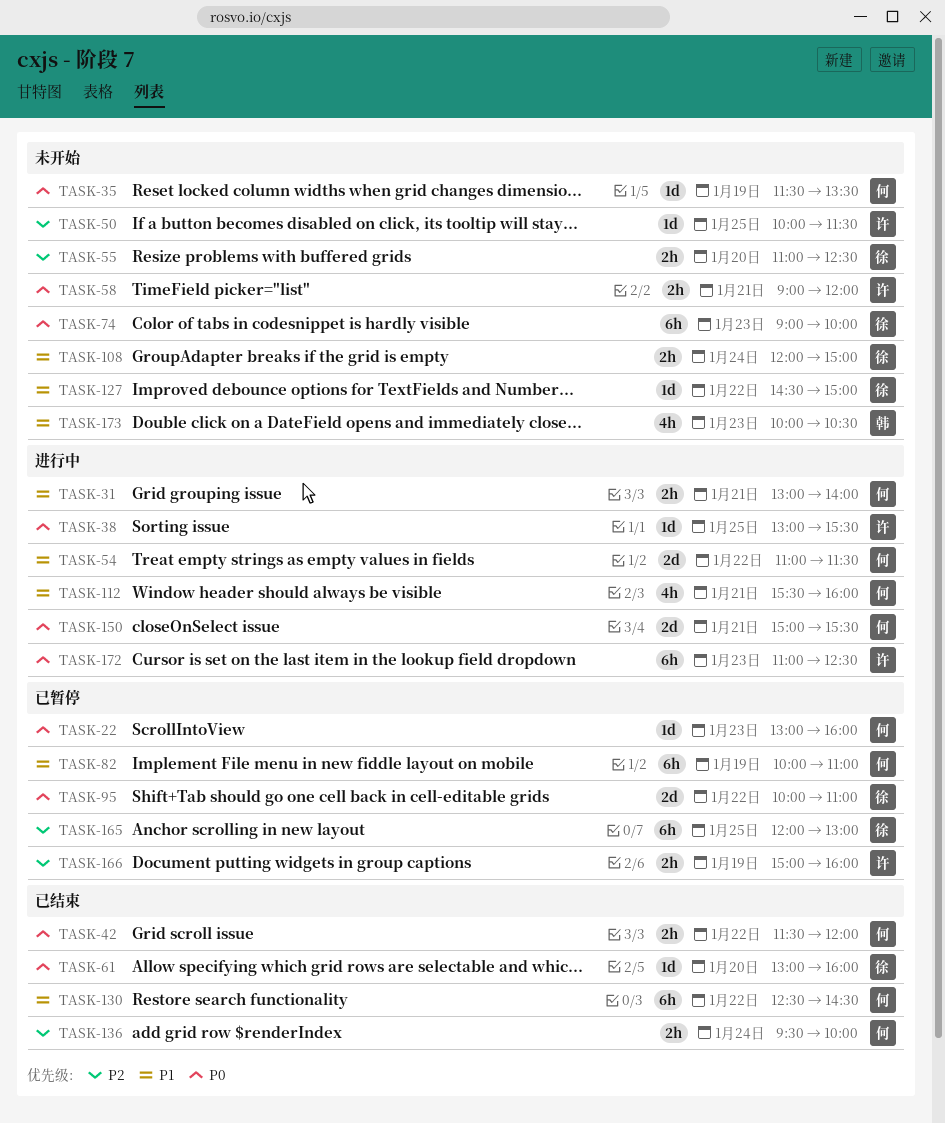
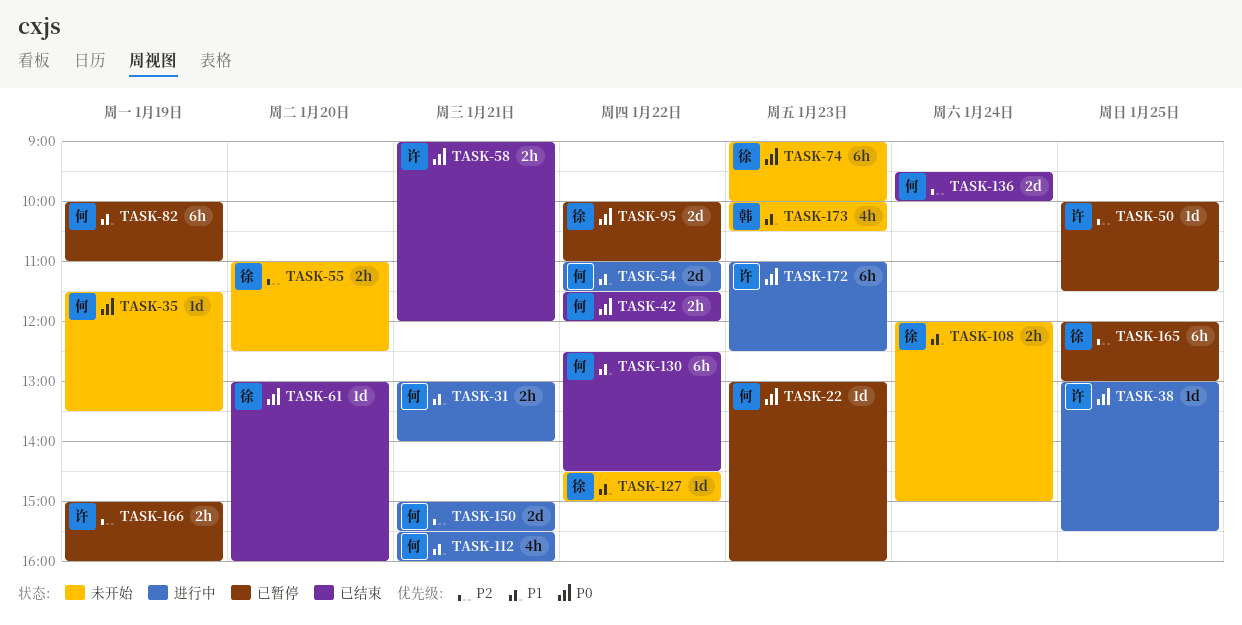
TASK-50, status: 未开始 -> 已暂停
TASK-58, status: 未开始 -> 已结束
TASK-136, estimate: 2h -> 2d
TASK-150, priority: P0 -> P2

